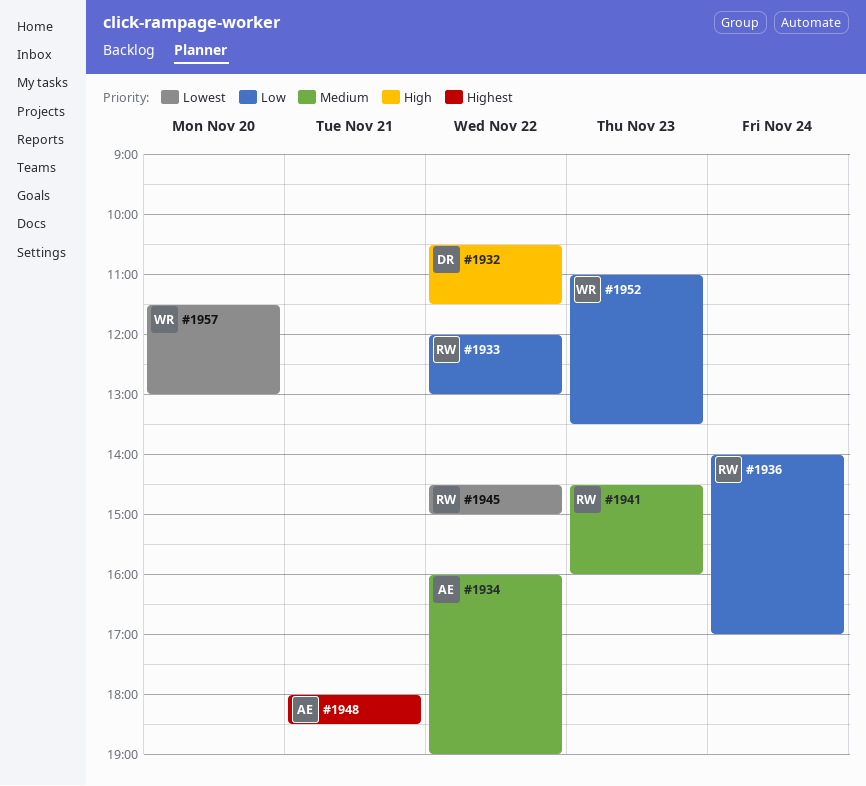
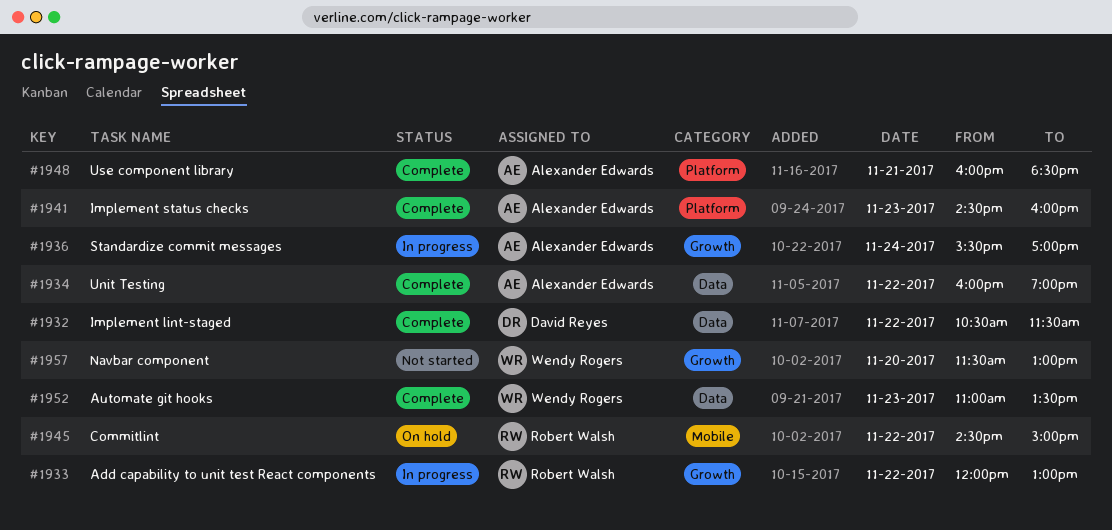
#1936, owner: Robert Walsh -> Alexander Edwards
#1936, begins: 14:00 -> 15:30
#1941, owner: Robert Walsh -> Alexander Edwards
#1948, begins: 18:00 -> 16:00

